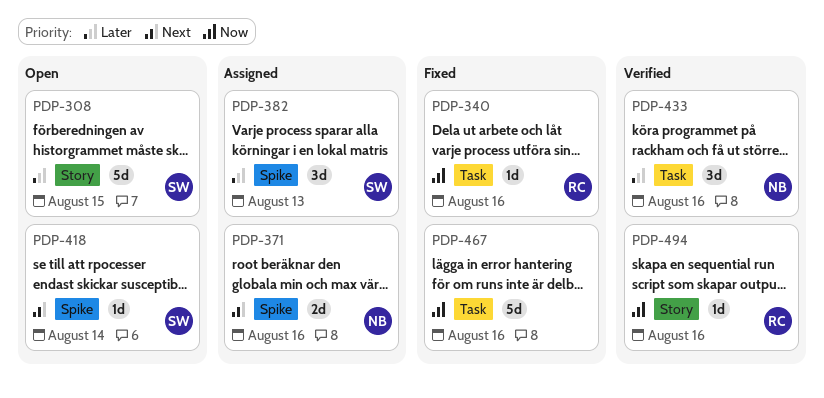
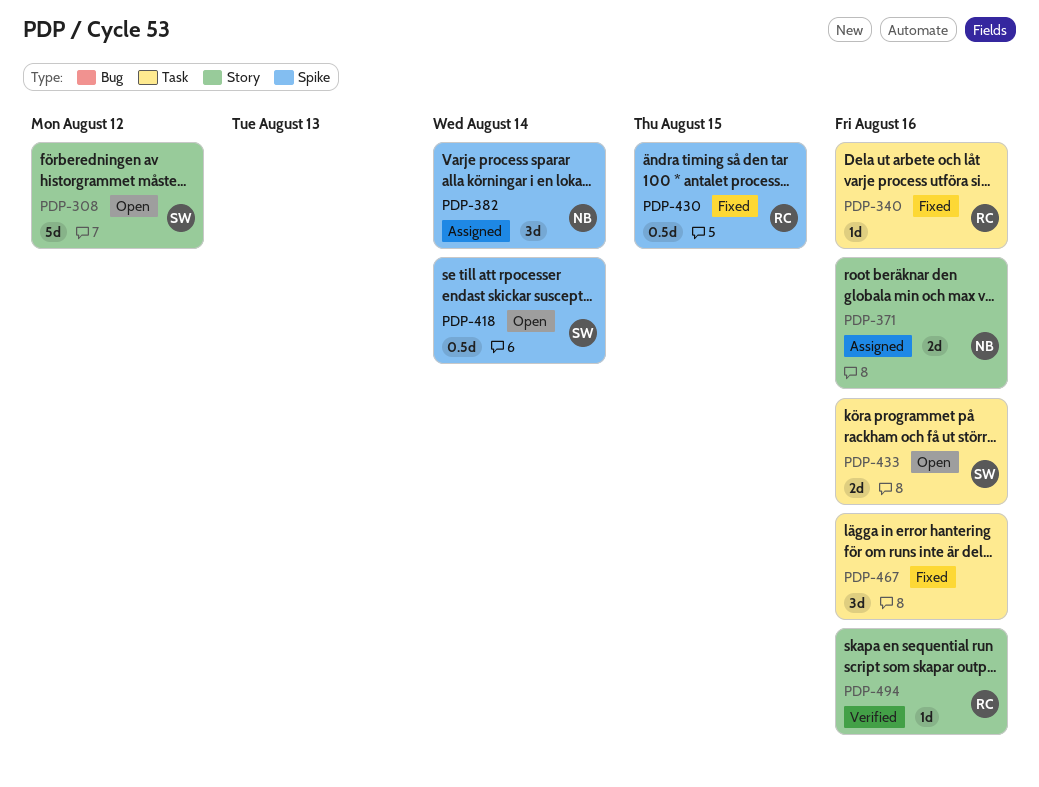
PDP-308, due: Aug 15 -> Aug 12
PDP-371, label: Spike -> Story
PDP-382, owner: SW -> NB
PDP-382, due: Aug 13 -> Aug 14
PDP-418, estimate: 1d -> 0.5d
PDP-430: none -> present
PDP-433, status: Verified -> Open
PDP-433, owner: NB -> SW
PDP-433, estimate: 3d -> 2d
PDP-467, estimate: 5d -> 3d

